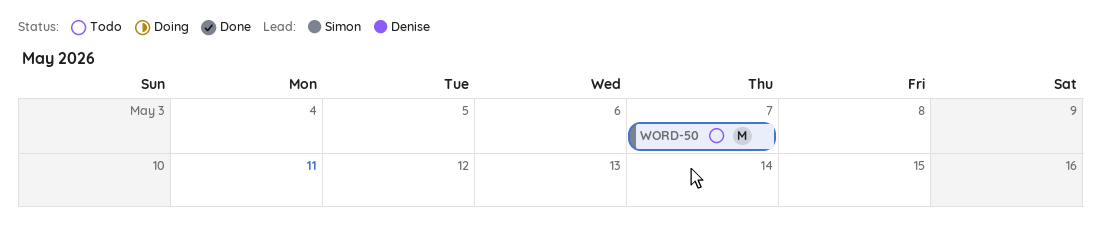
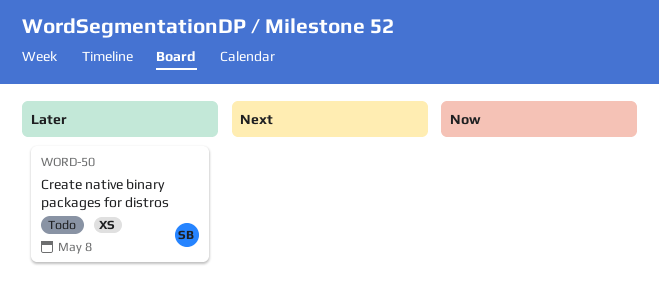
WORD-50, estimate: M -> XS
WORD-50, due: May 7 -> May 8

